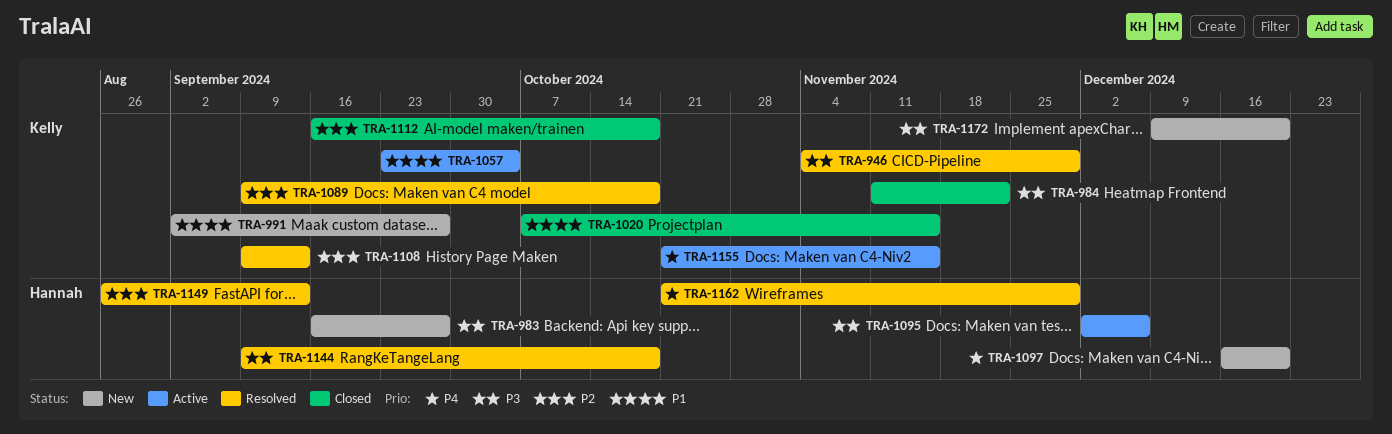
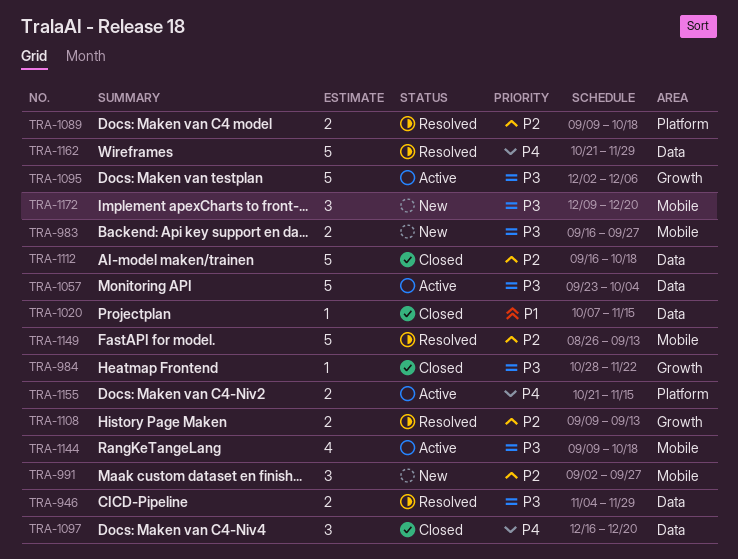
TRA-984, start: Nov 11 -> Oct 28
TRA-991, priority: P1 -> P2
TRA-1057, priority: P1 -> P3
TRA-1097, status: New -> Closed
TRA-1144, status: Resolved -> Active

